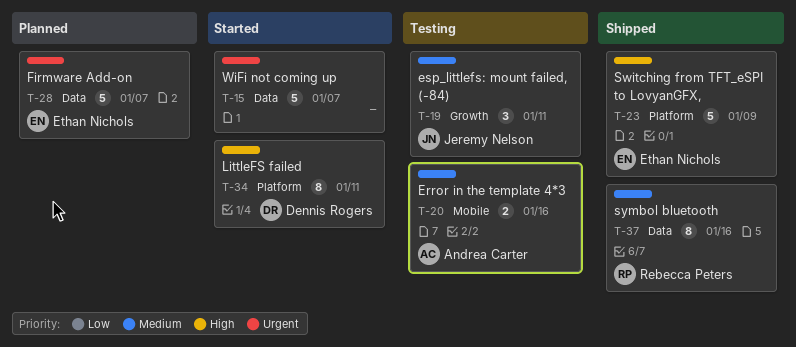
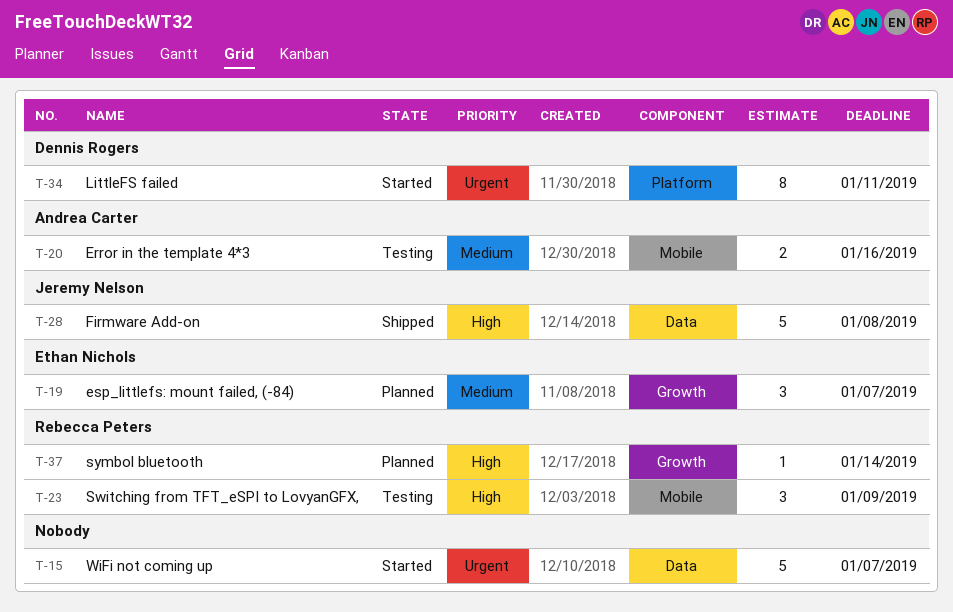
T-19, status: Testing -> Planned
T-19, owner: Jeremy Nelson -> Ethan Nichols
T-19, due: Jan 11 -> Jan 7
T-23, status: Shipped -> Testing
T-23, owner: Ethan Nichols -> Rebecca Peters
T-23, label: Platform -> Mobile
T-23, estimate: 5 -> 3
T-28, status: Planned -> Shipped
T-28, owner: Ethan Nichols -> Jeremy Nelson
T-28, priority: Urgent -> High
T-28, due: Jan 7 -> Jan 8
T-34, priority: High -> Urgent
T-37, status: Shipped -> Planned
T-37, priority: Medium -> High
T-37, label: Data -> Growth
T-37, estimate: 8 -> 1
T-37, due: Jan 16 -> Jan 14

